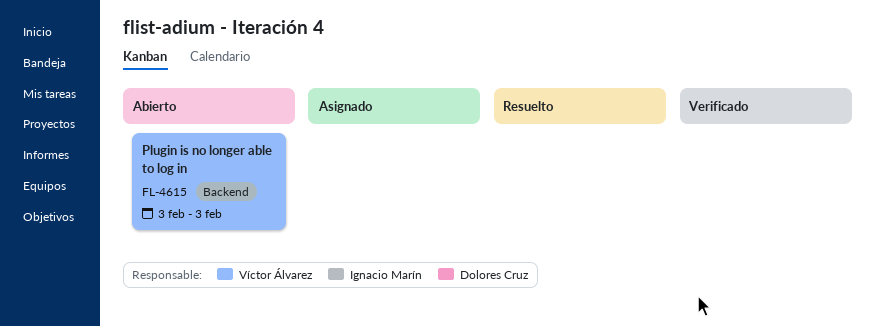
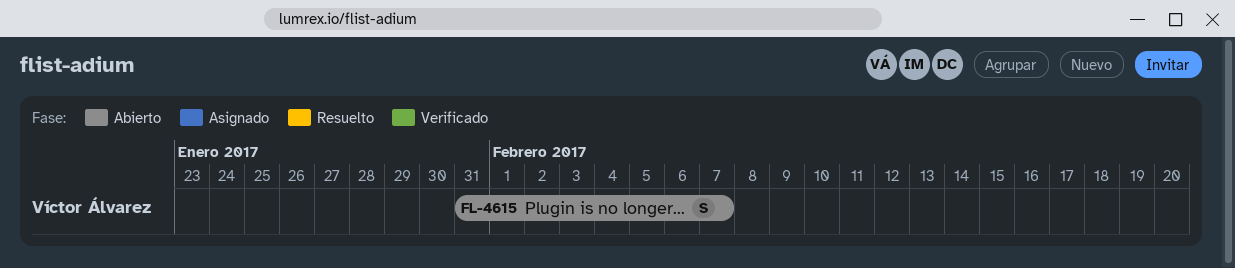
FL-4615, start: Feb 3 -> Jan 31
FL-4615, due: Feb 3 -> Feb 7

